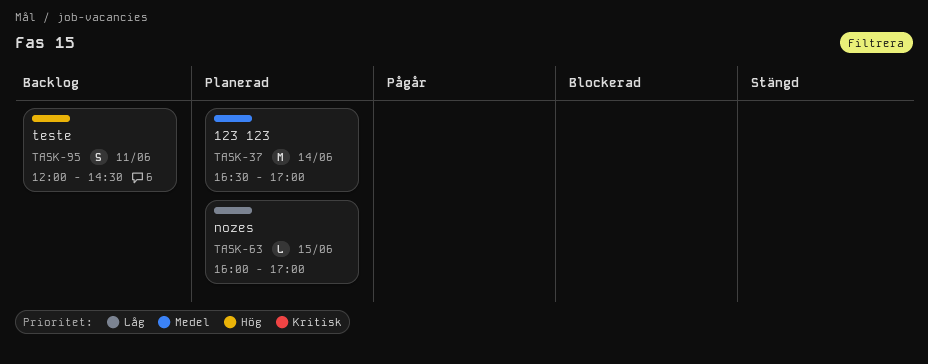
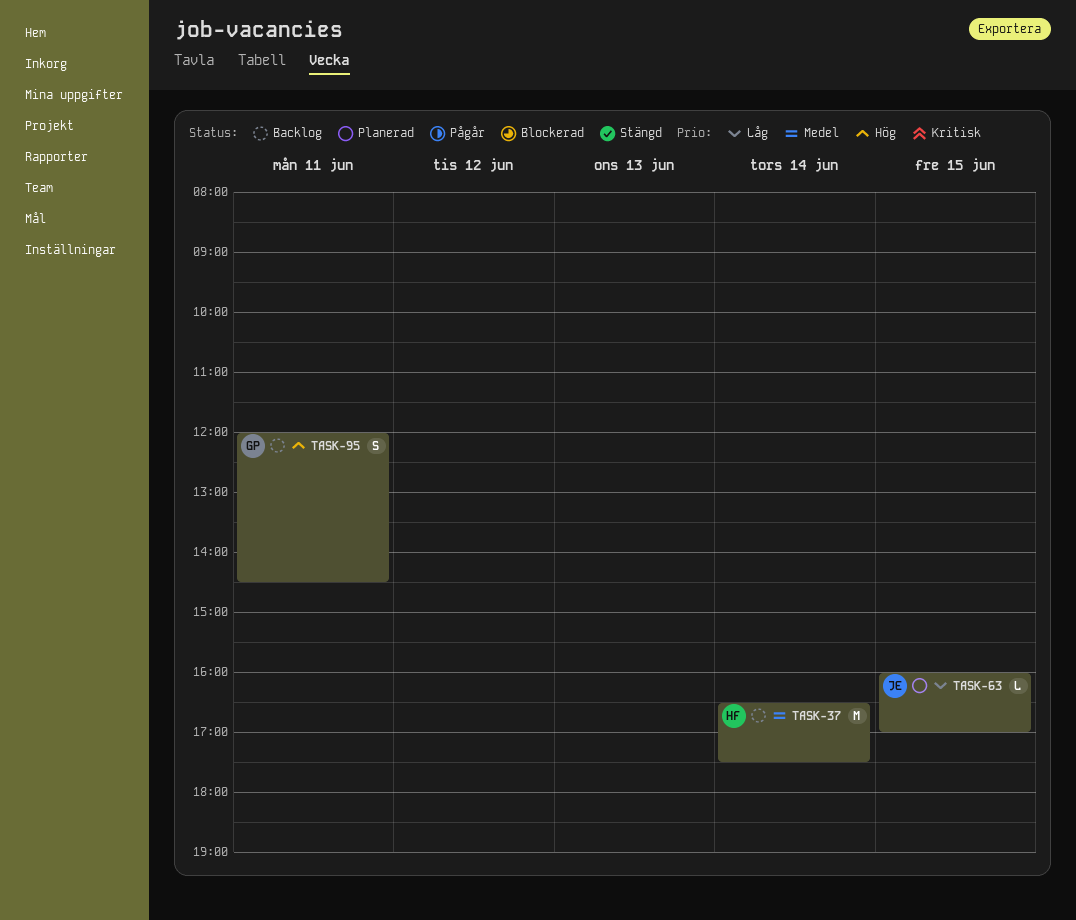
TASK-37, status: Planerad -> Backlog
TASK-37, ends: 17:00 -> 17:30

